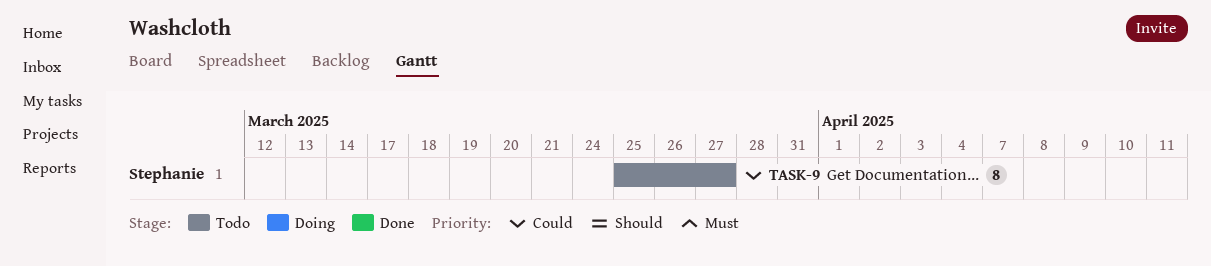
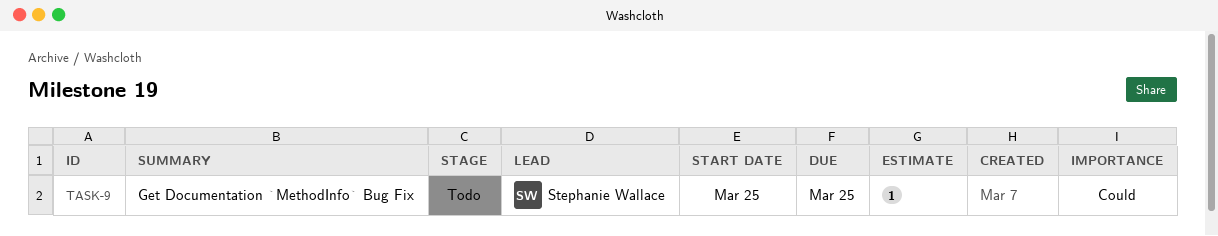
TASK-9, estimate: 8 -> 1
TASK-9, due: Mar 27 -> Mar 25

